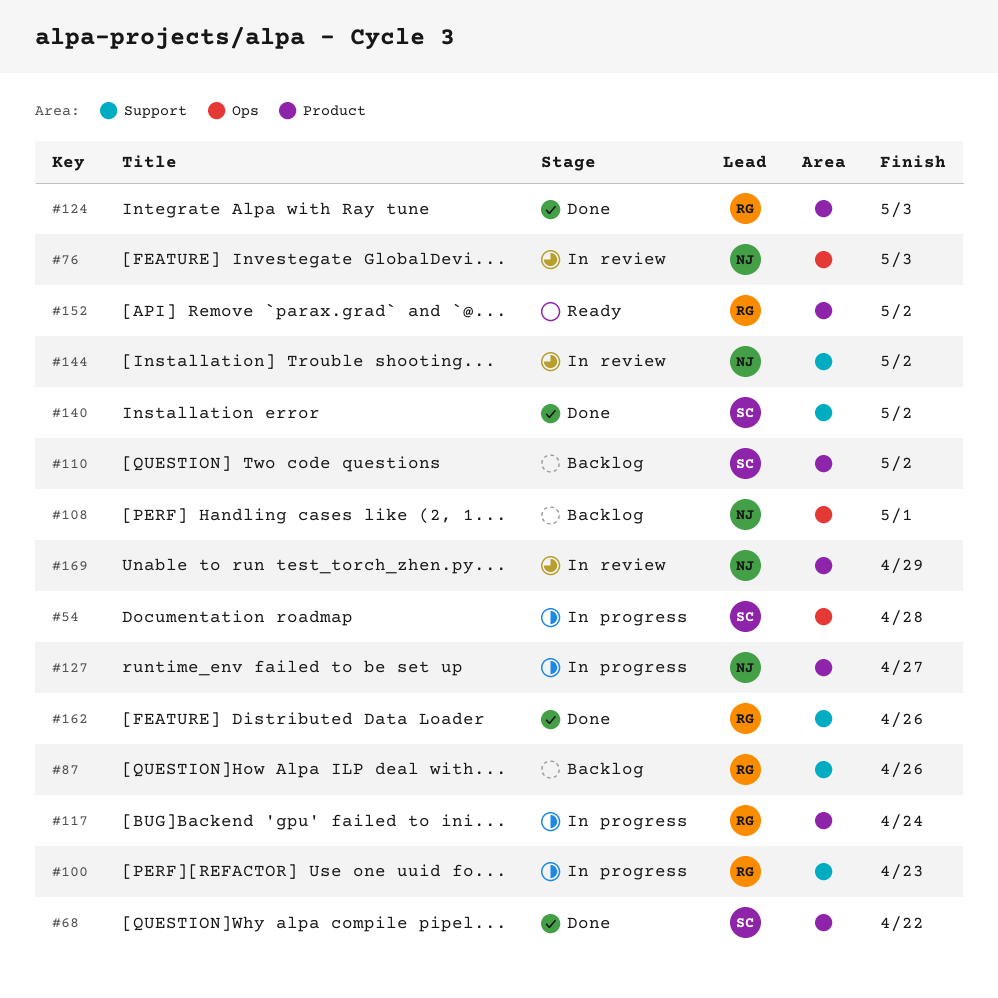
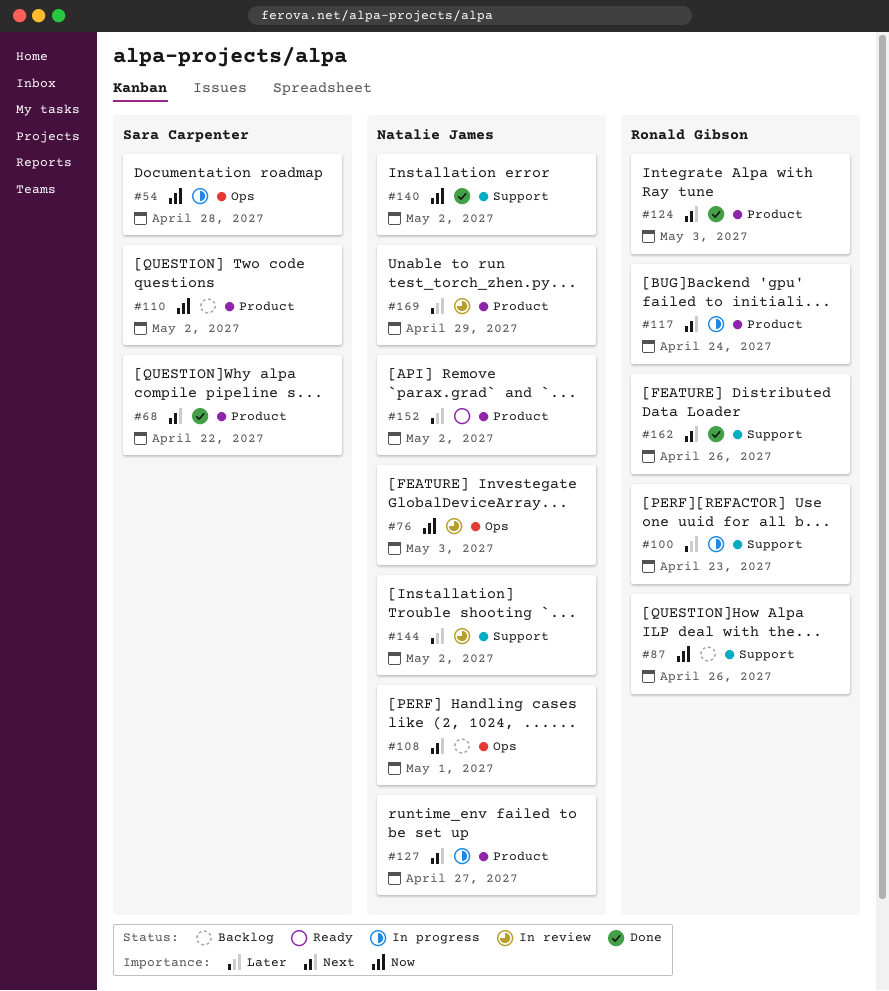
#140, owner: Sara Carpenter -> Natalie James
#152, owner: Ronald Gibson -> Natalie James

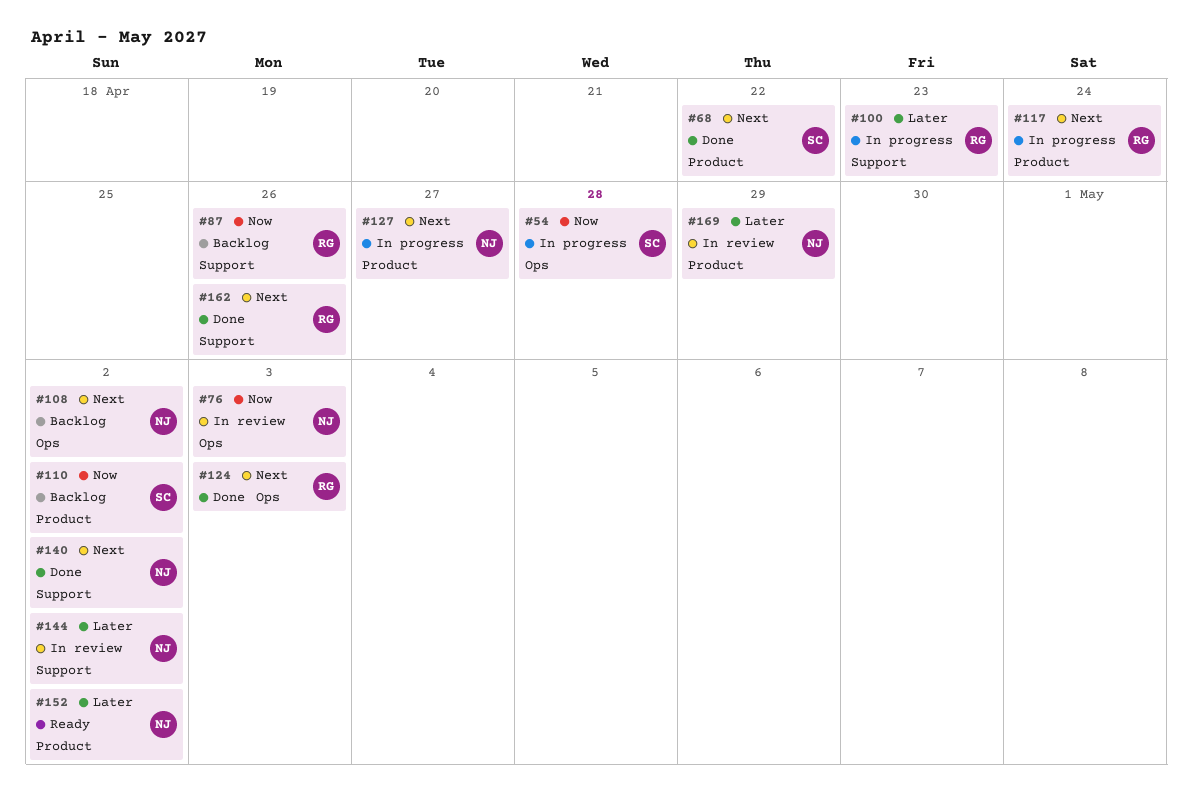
#108, due: May 1 -> May 2
#124, label: Product -> Ops
#140, priority: Now -> Next

